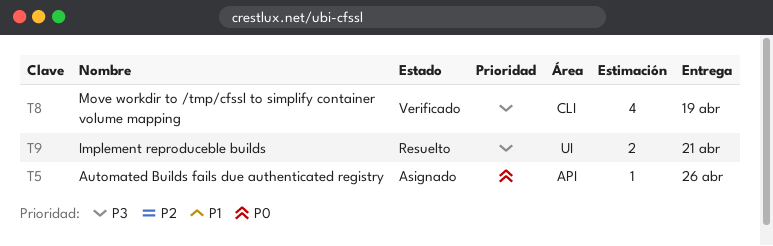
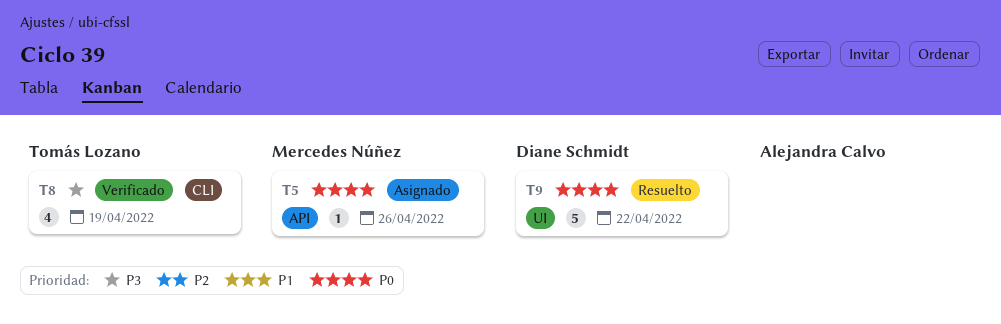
T9, priority: P3 -> P0
T9, estimate: 2 -> 5
T9, due: Apr 21 -> Apr 22

